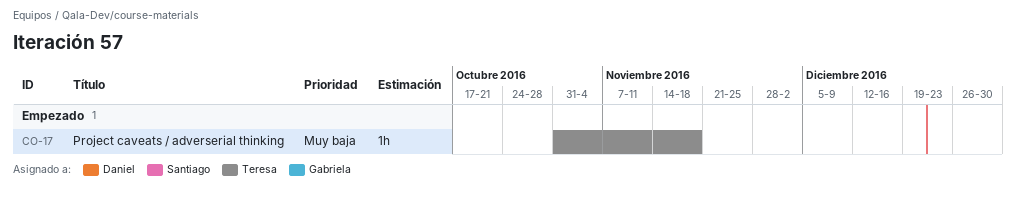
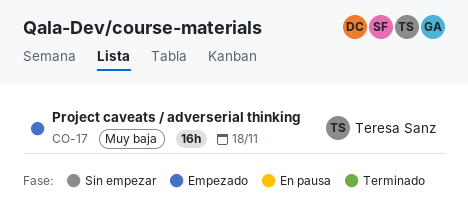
CO-17, estimate: 1h -> 16h

